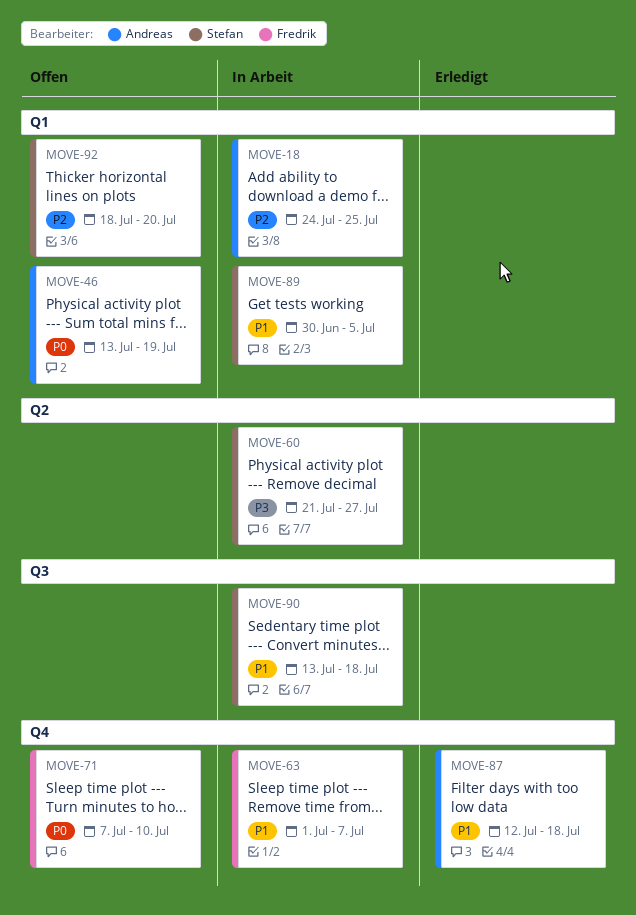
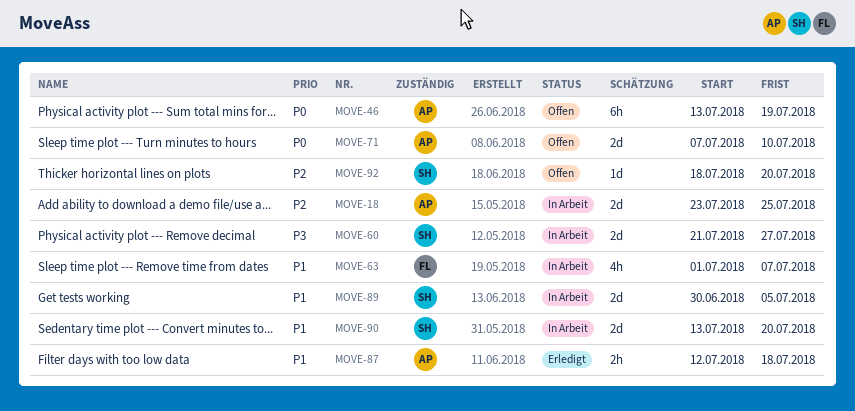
MOVE-18, start: Jul 24 -> Jul 23
MOVE-71, owner: Fredrik -> Andreas
MOVE-90, due: Jul 18 -> Jul 20

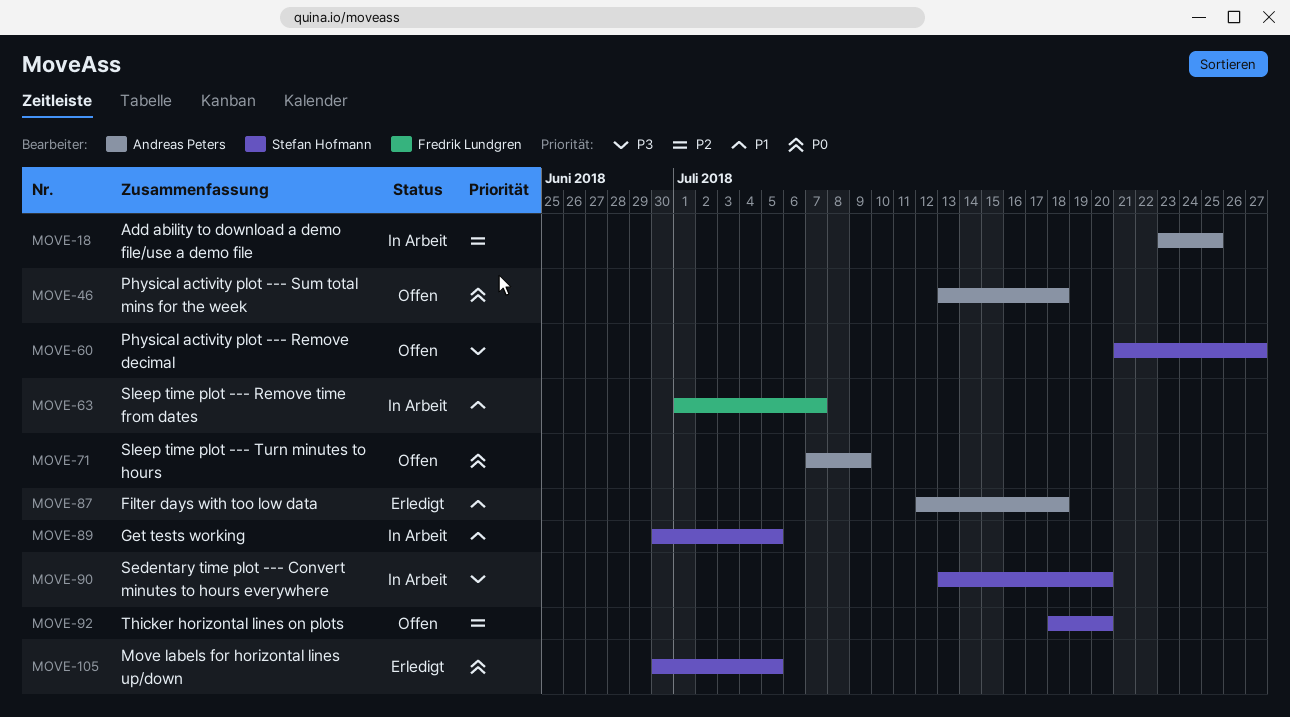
MOVE-46, due: Jul 19 -> Jul 18
MOVE-60, status: In Arbeit -> Offen
MOVE-71, due: Jul 10 -> Jul 9
MOVE-90, priority: P1 -> P3
MOVE-105: none -> present

